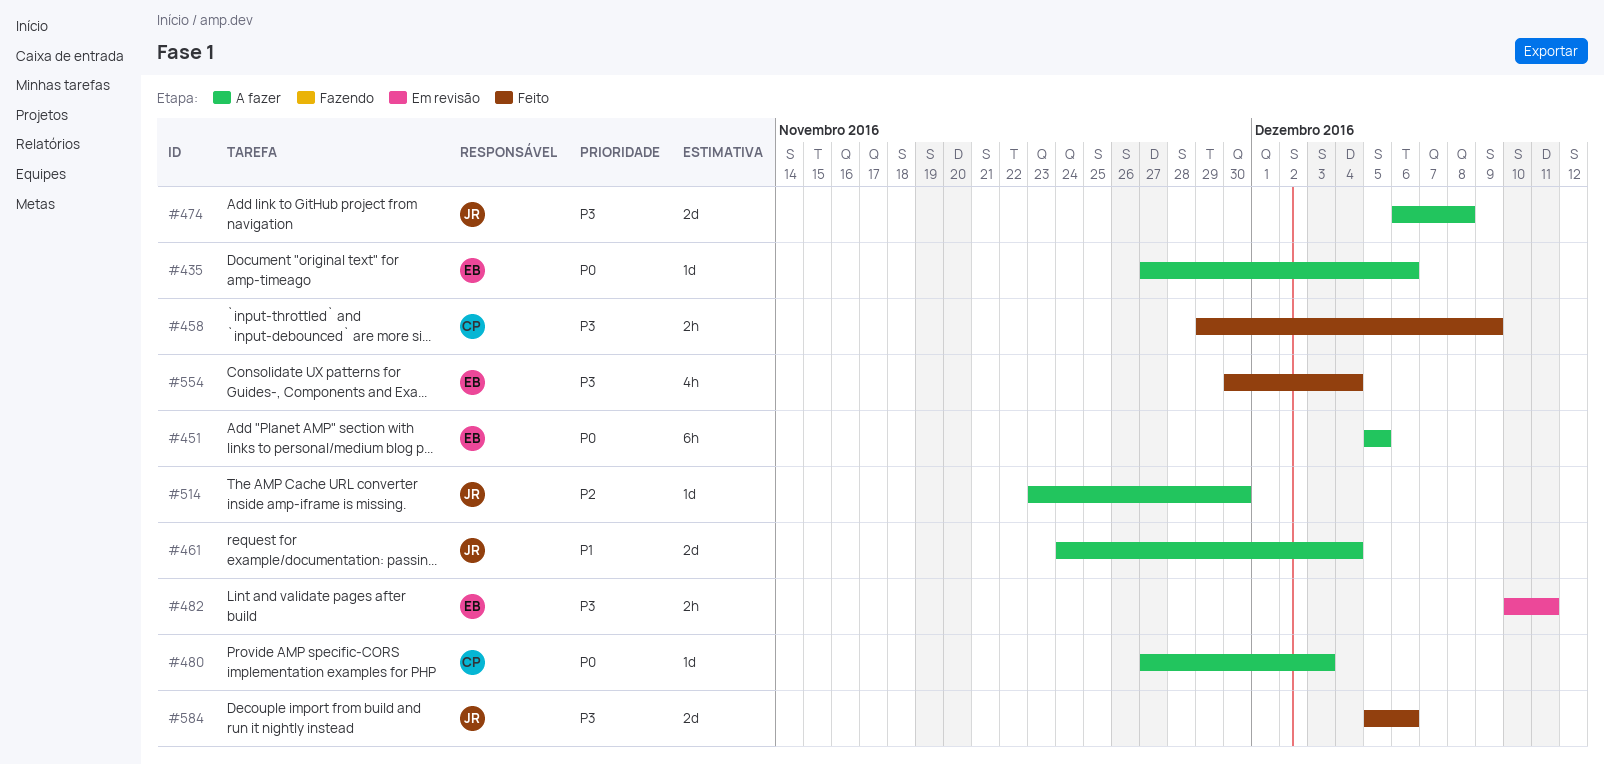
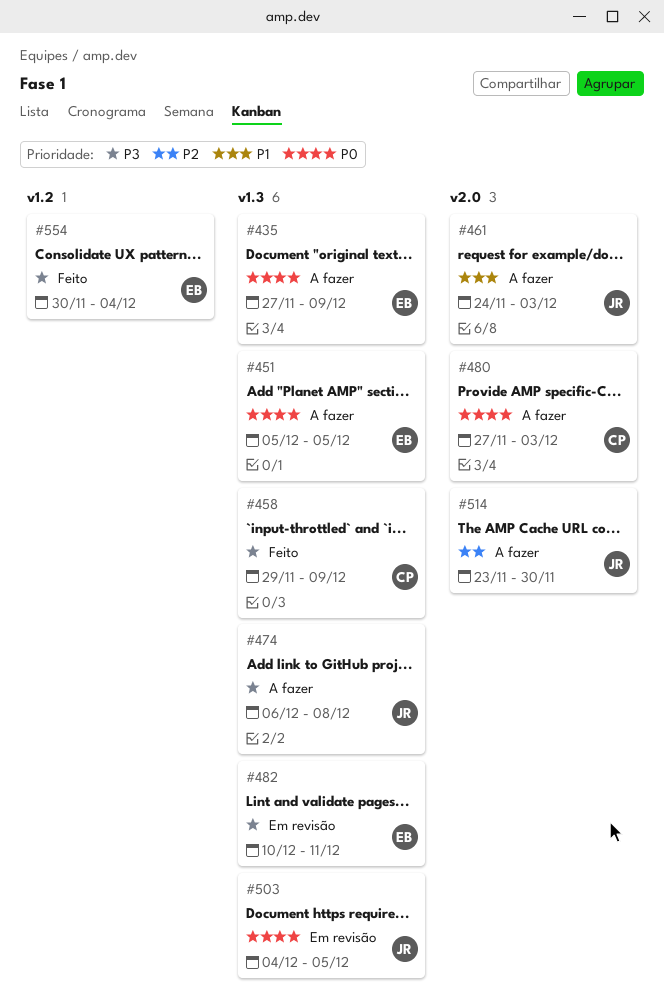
#435, due: Dec 6 -> Dec 9
#461, due: Dec 4 -> Dec 3
#503: none -> present
#584: present -> none

